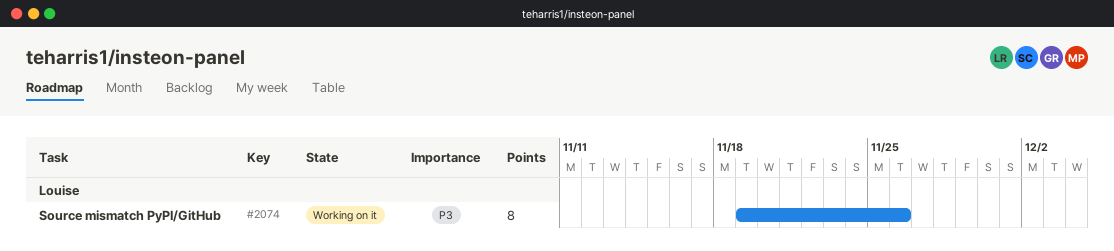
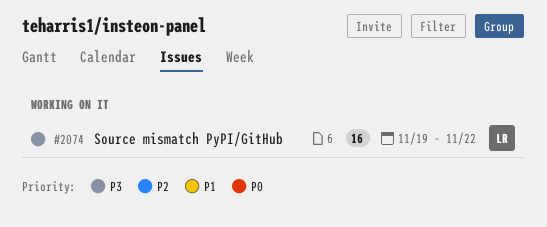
#2074, estimate: 8 -> 16
#2074, due: Nov 26 -> Nov 22

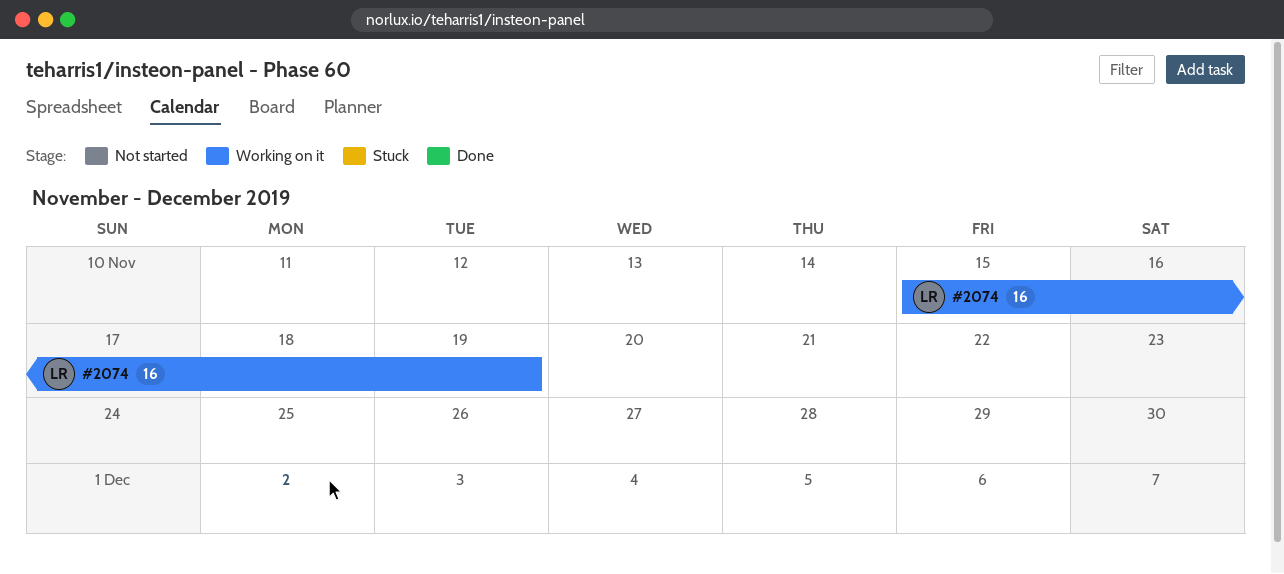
#2074, start: Nov 19 -> Nov 15
#2074, due: Nov 22 -> Nov 19

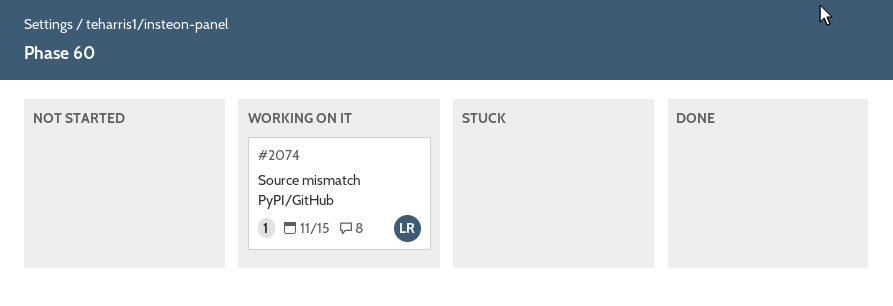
#2074, estimate: 16 -> 1
#2074, due: Nov 19 -> Nov 15

